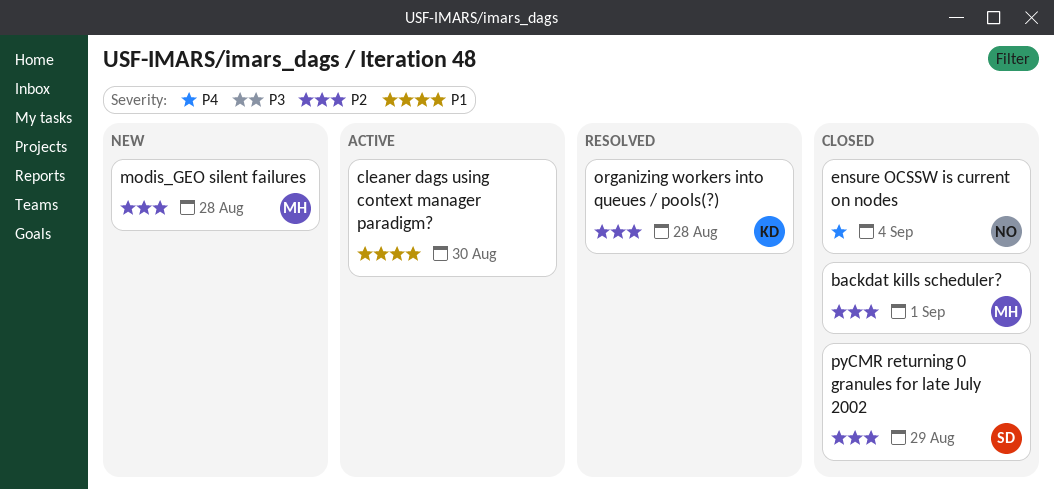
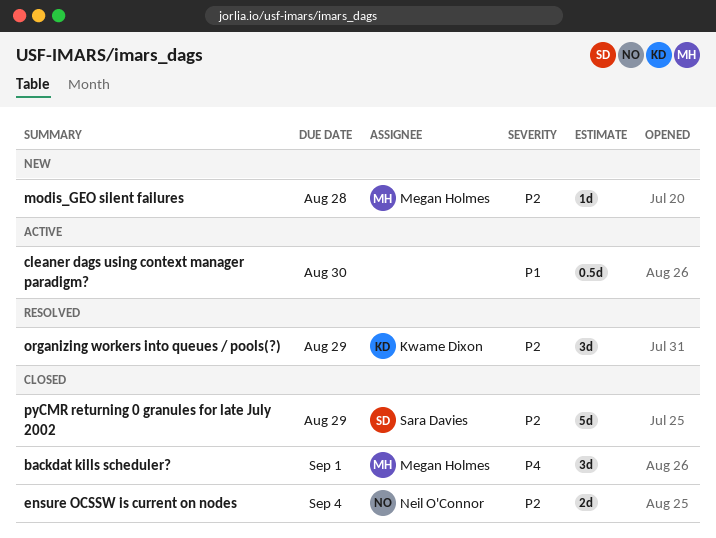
backdat kills scheduler?, priority: P2 -> P4
ensure OCSSW is current on nodes, priority: P4 -> P2
organizing workers into queues / pools(?), due: Aug 28 -> Aug 29

